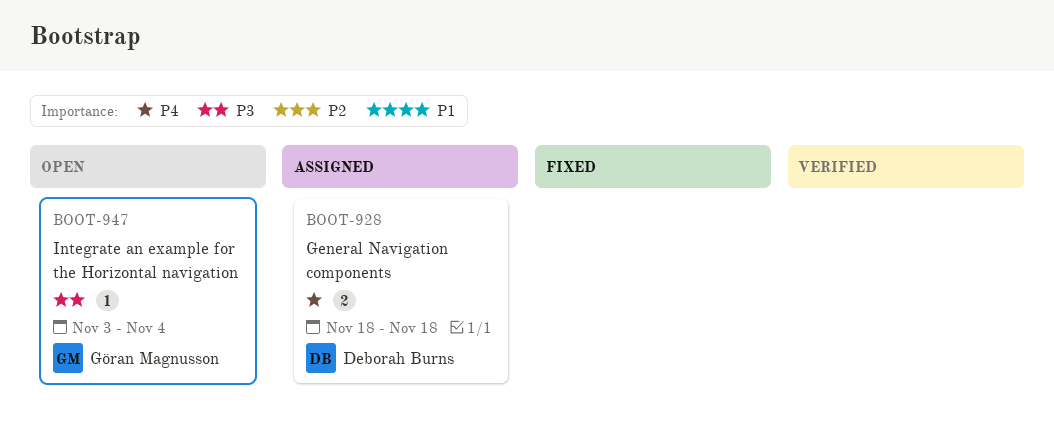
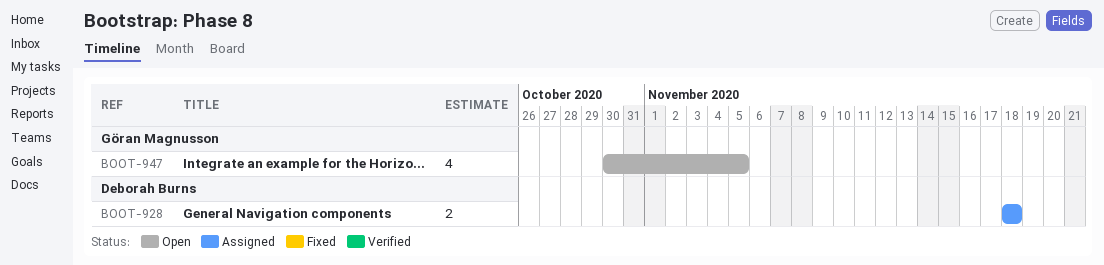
BOOT-947, estimate: 1 -> 4
BOOT-947, start: Nov 3 -> Oct 30
BOOT-947, due: Nov 4 -> Nov 5

